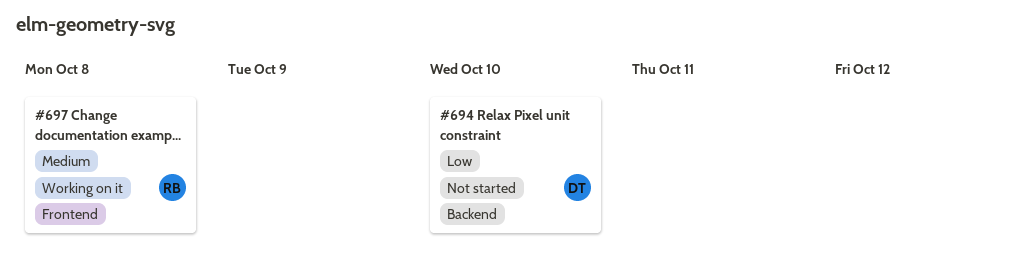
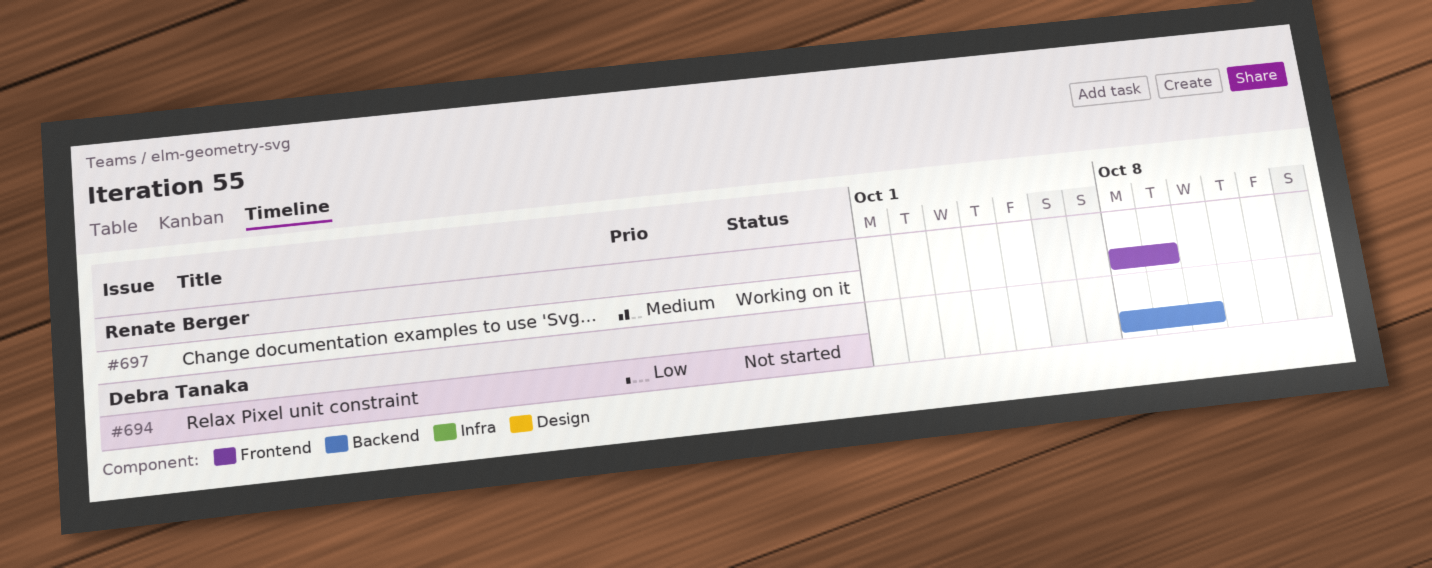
#697, due: Oct 8 -> Oct 9

